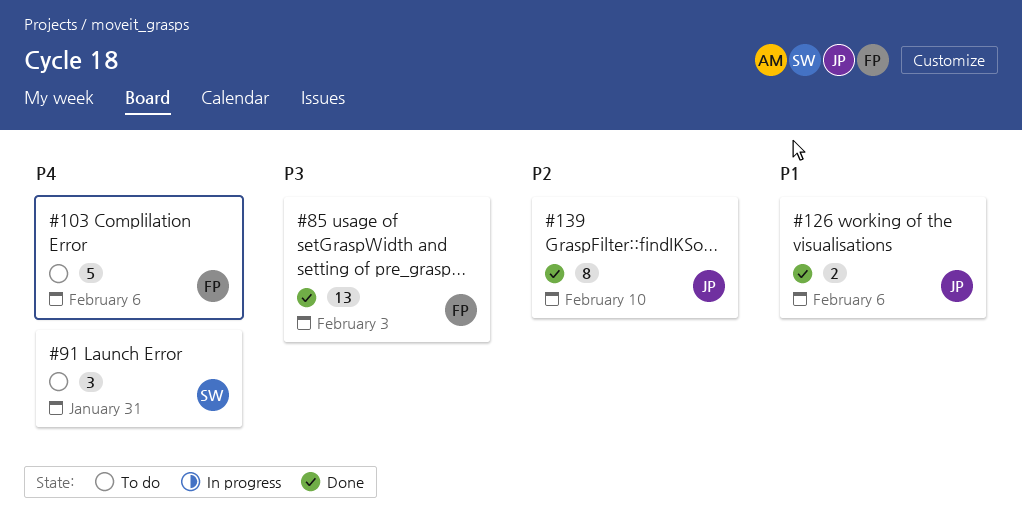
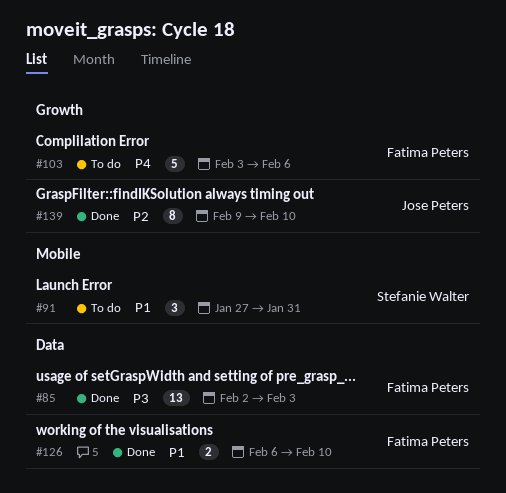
#91, priority: P4 -> P1
#126, owner: Jose Peters -> Fatima Peters
#126, due: Feb 6 -> Feb 10

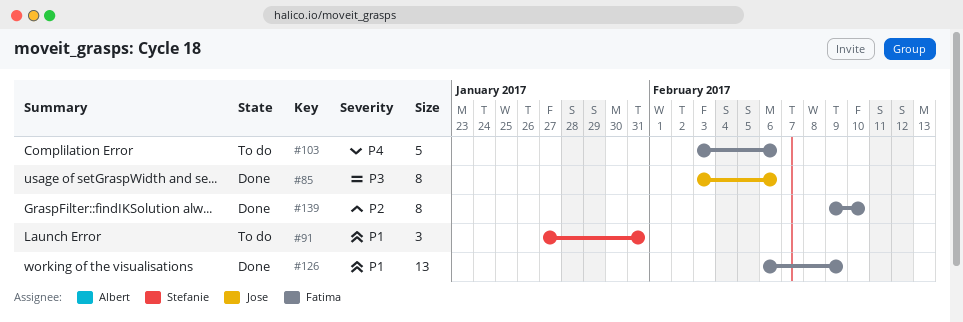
#85, owner: Fatima Peters -> Jose Peters
#85, estimate: 13 -> 8
#85, start: Feb 2 -> Feb 3
#85, due: Feb 3 -> Feb 6
#126, estimate: 2 -> 13
#126, due: Feb 10 -> Feb 9
#139, owner: Jose Peters -> Fatima Peters

